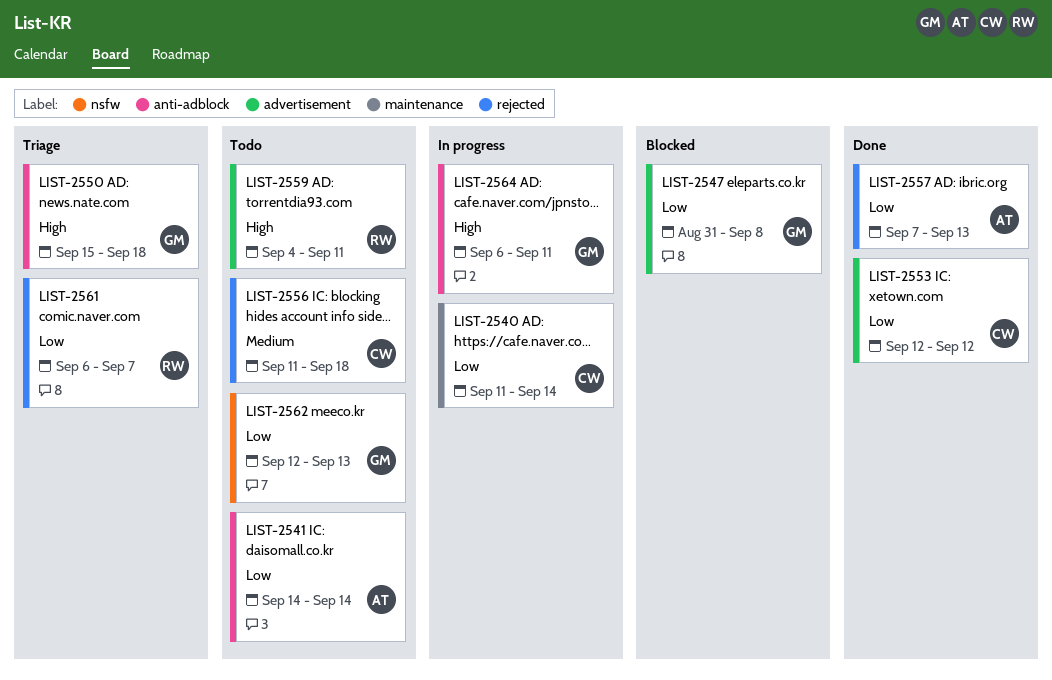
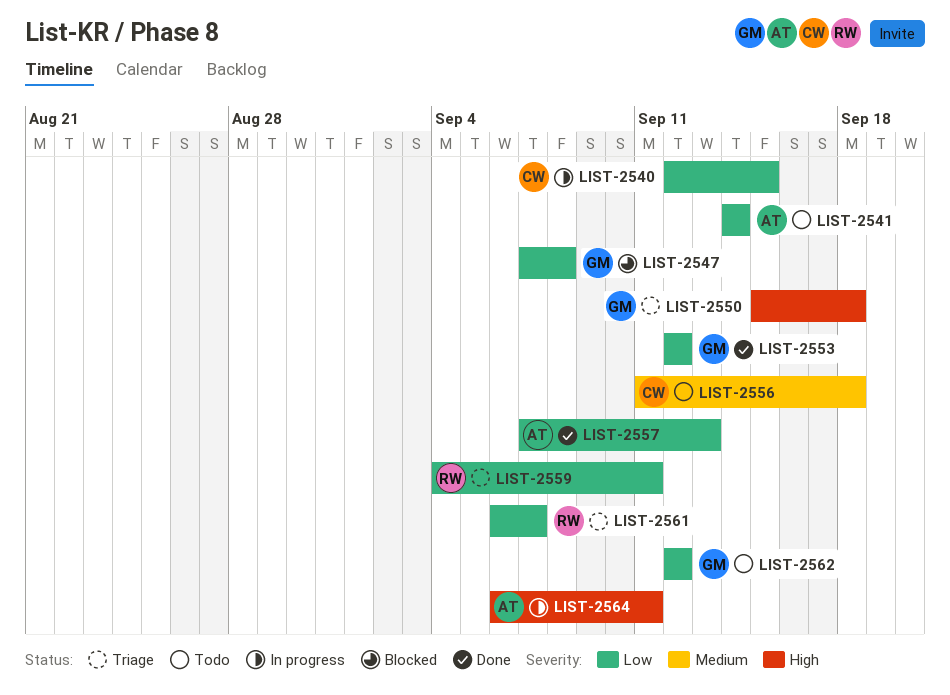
LIST-2540, start: Sep 11 -> Sep 12
LIST-2540, due: Sep 14 -> Sep 15
LIST-2547, start: Aug 31 -> Sep 7
LIST-2553, owner: CW -> GM
LIST-2559, status: Todo -> Triage
LIST-2559, priority: High -> Low
LIST-2562, due: Sep 13 -> Sep 12
LIST-2564, owner: GM -> AT

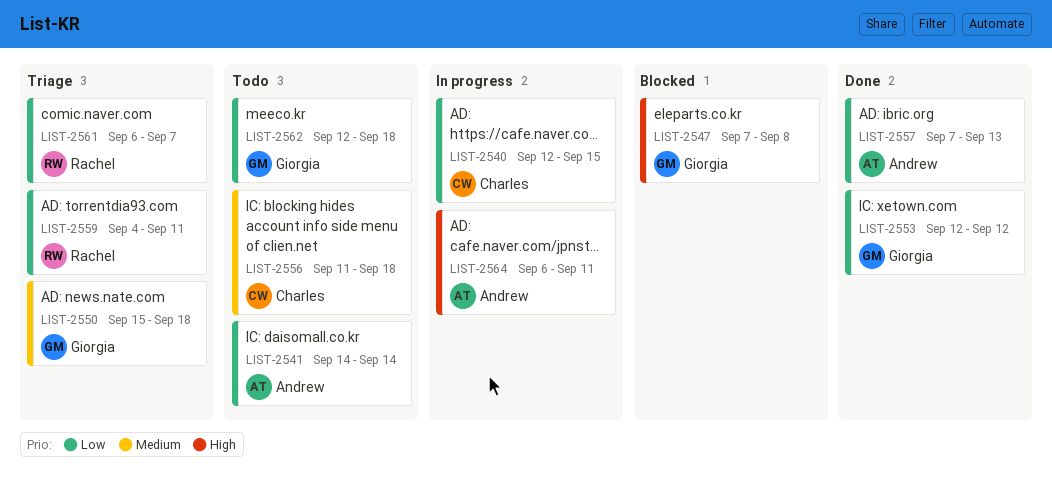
LIST-2547, priority: Low -> High
LIST-2550, priority: High -> Medium
LIST-2562, due: Sep 12 -> Sep 18

